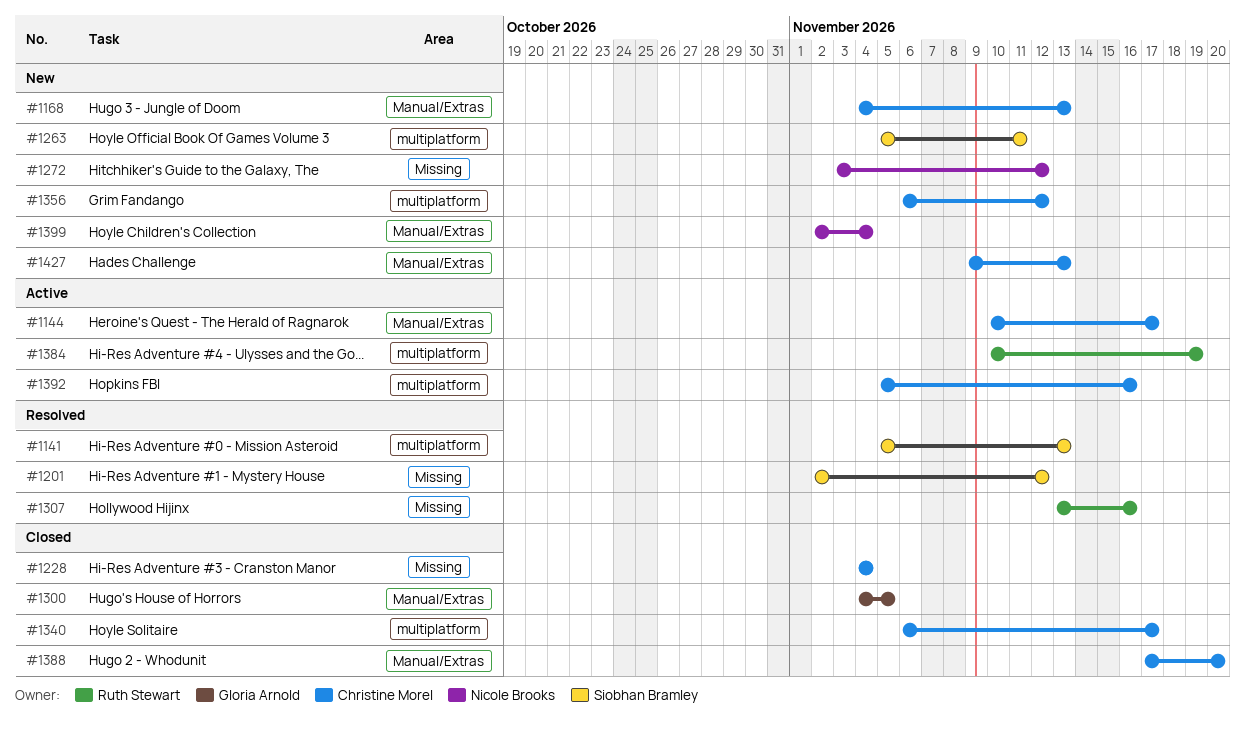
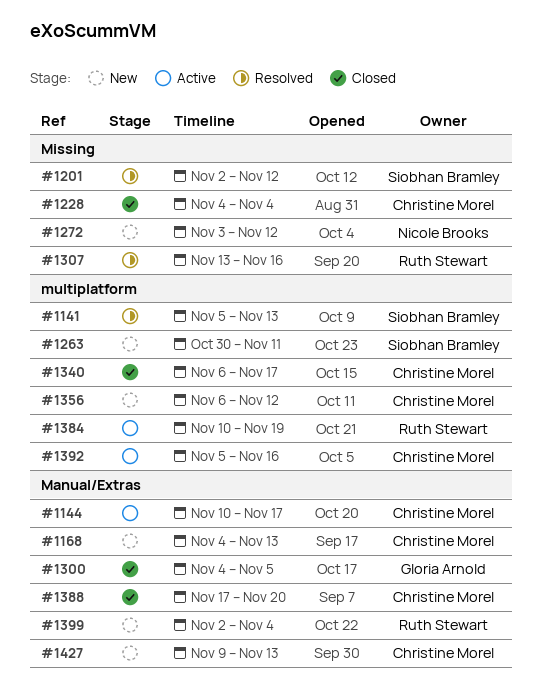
#1263, start: Nov 5 -> Oct 30
#1399, owner: Nicole Brooks -> Ruth Stewart

